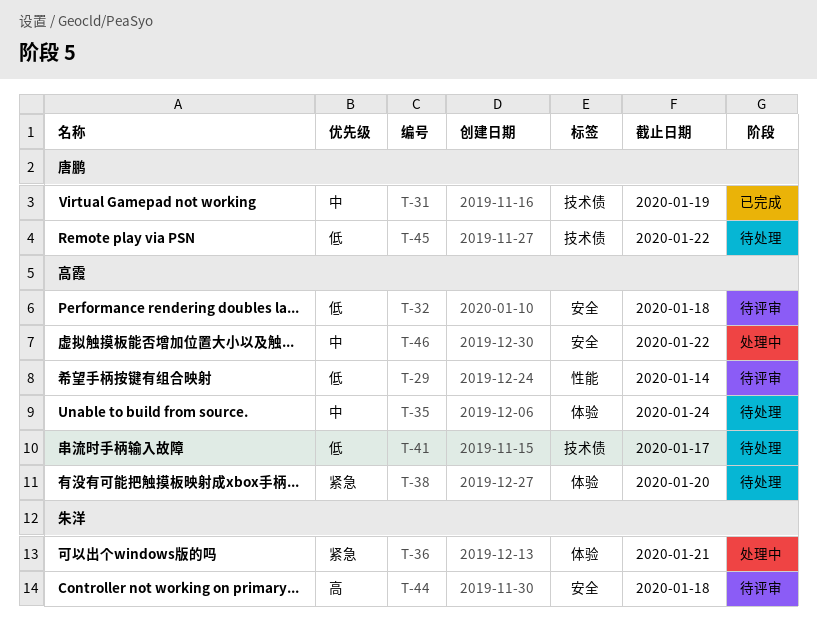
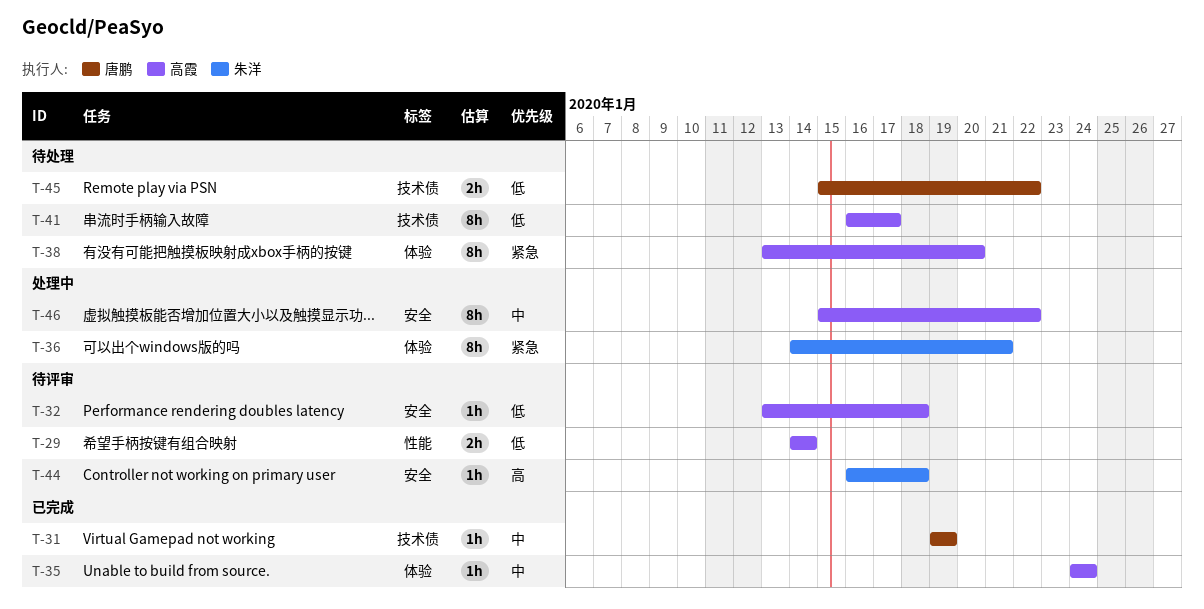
T-35, status: 待处理 -> 已完成

